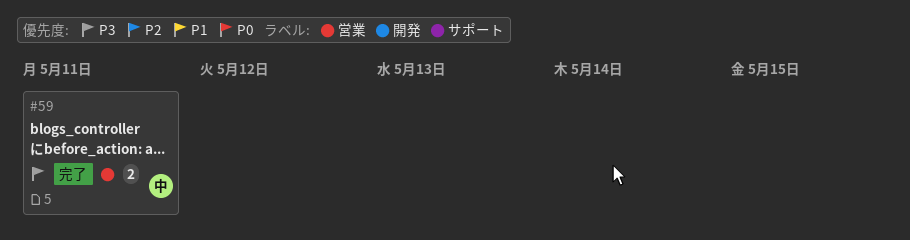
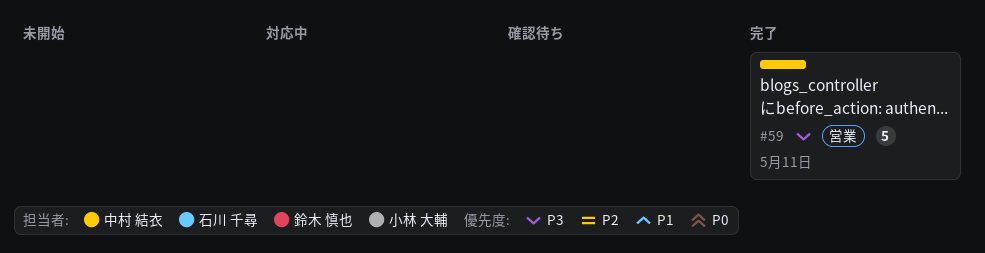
#59, estimate: 2 -> 5

